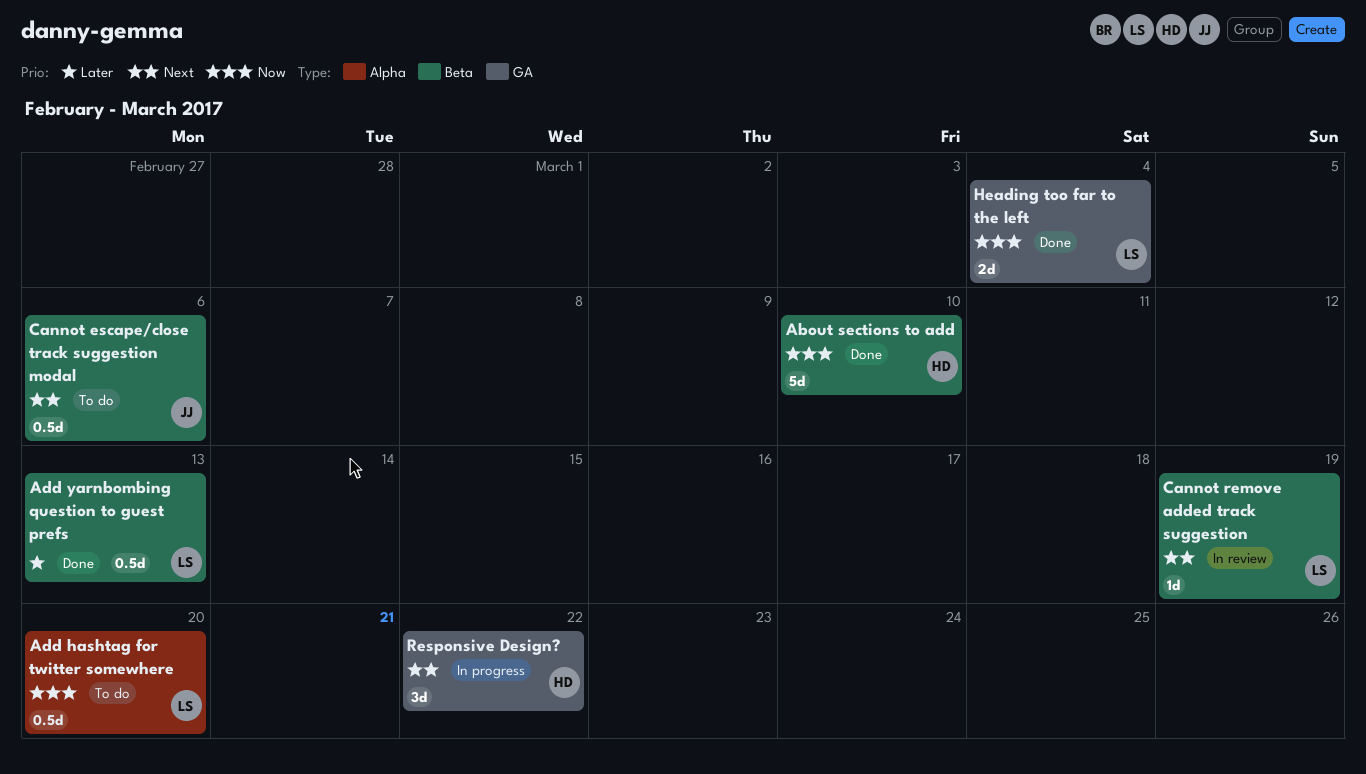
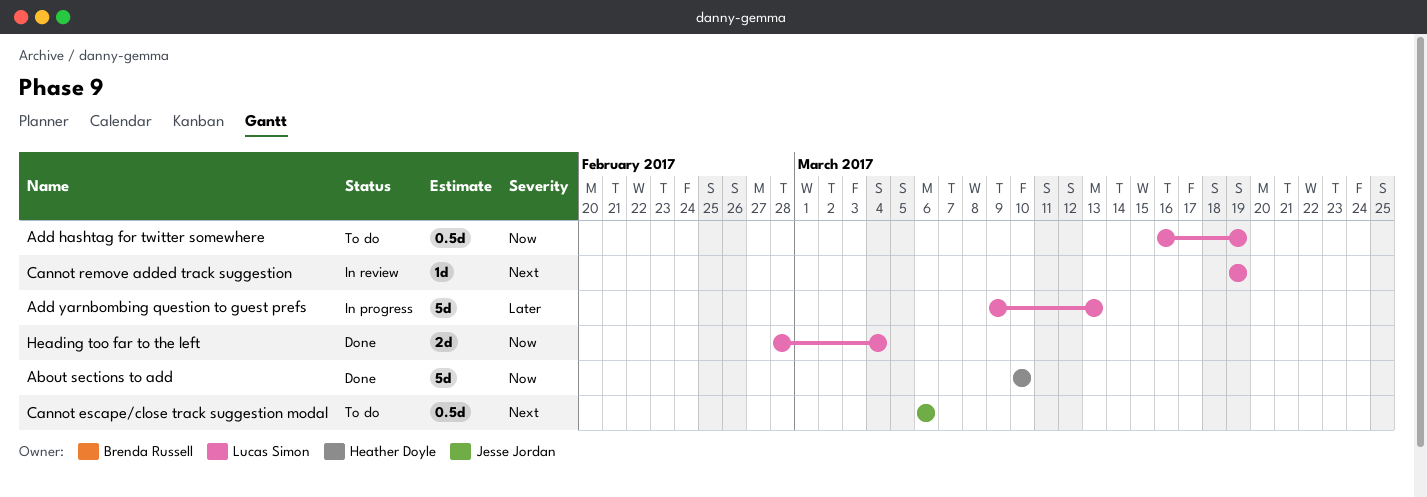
Add hashtag for twitter somewhere, due: Mar 20 -> Mar 19
Add yarnbombing question to guest prefs, status: Done -> In progress
Add yarnbombing question to guest prefs, estimate: 0.5d -> 5d
Responsive Design?: present -> none

